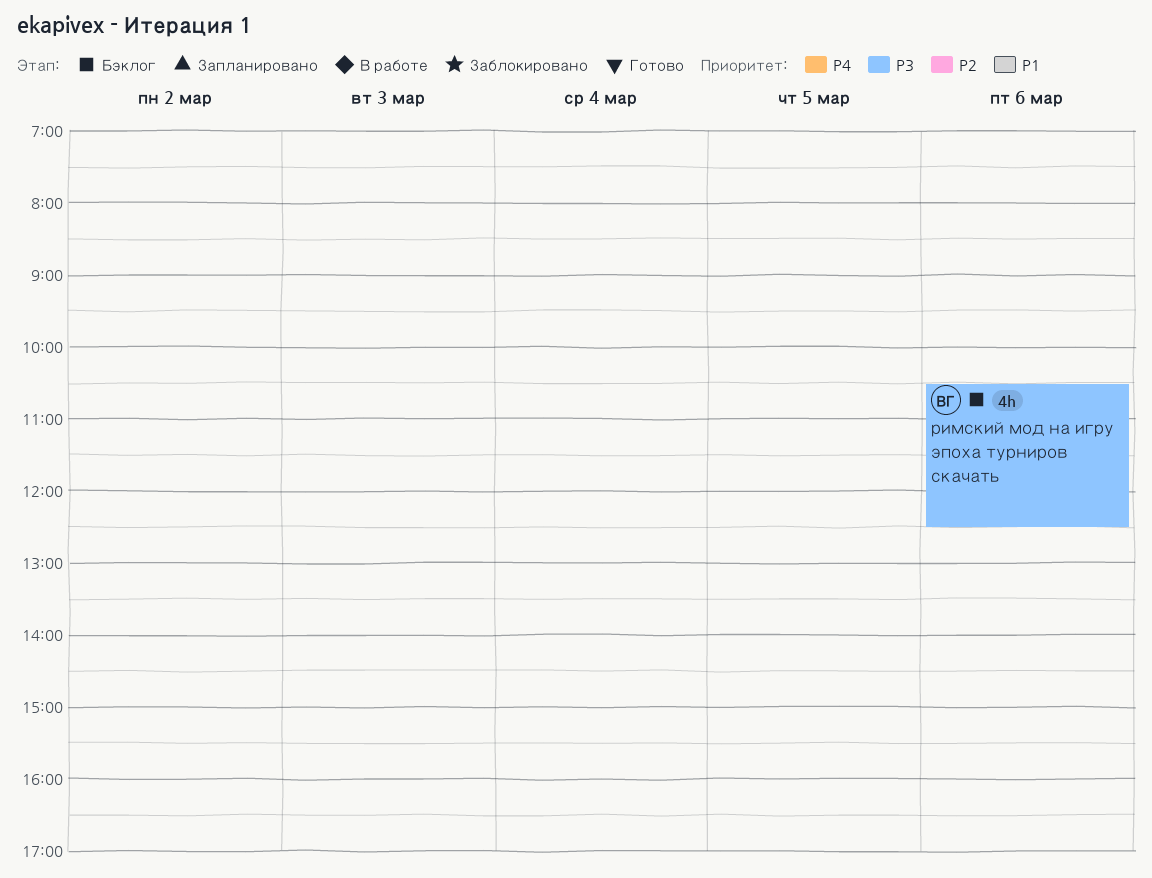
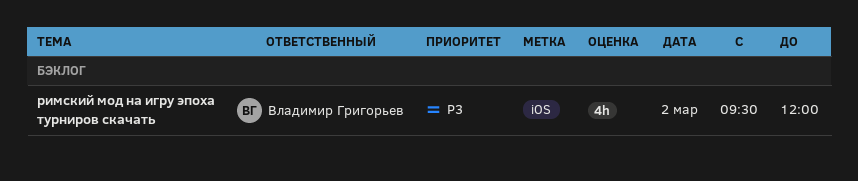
римский мод на игру эпоха турниров скачать, day: Mar 6 -> Mar 2
римский мод на игру эпоха турниров скачать, begins: 10:30 -> 09:30
римский мод на игру эпоха турниров скачать, ends: 12:30 -> 12:00

